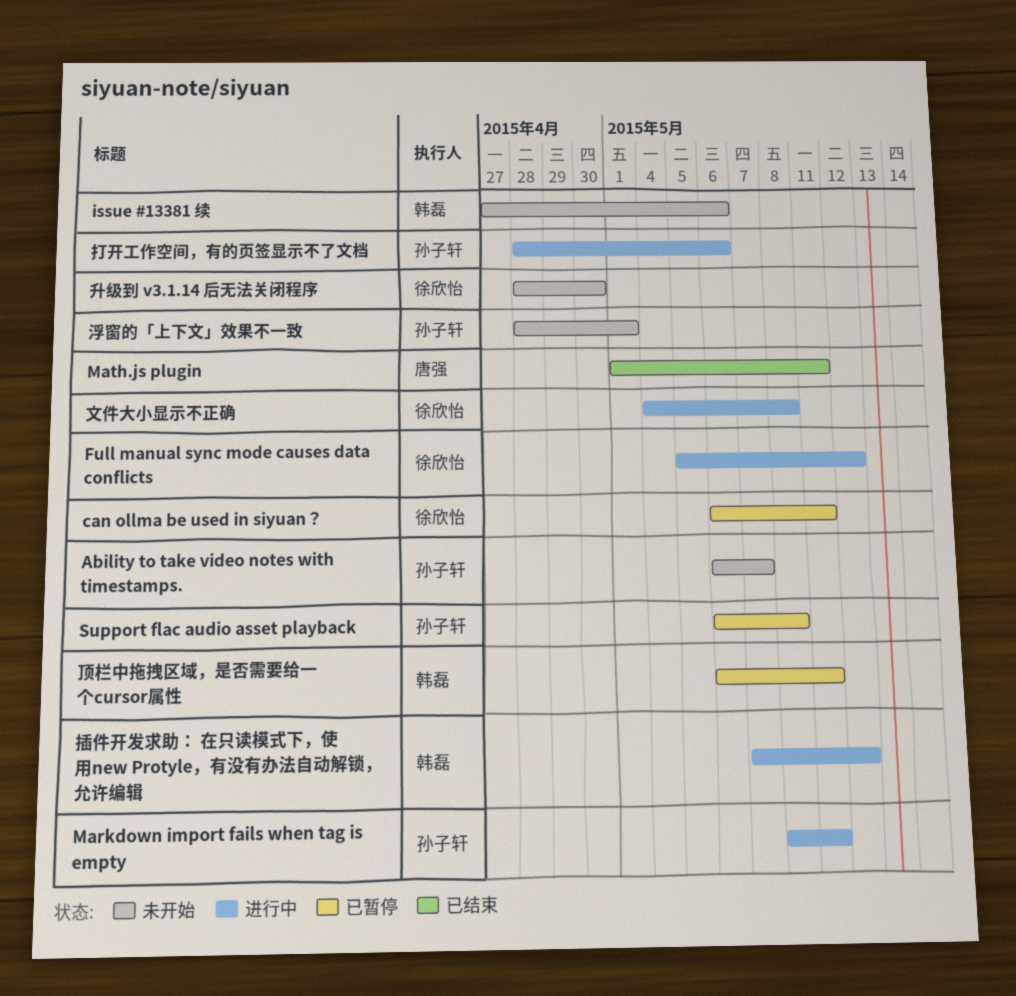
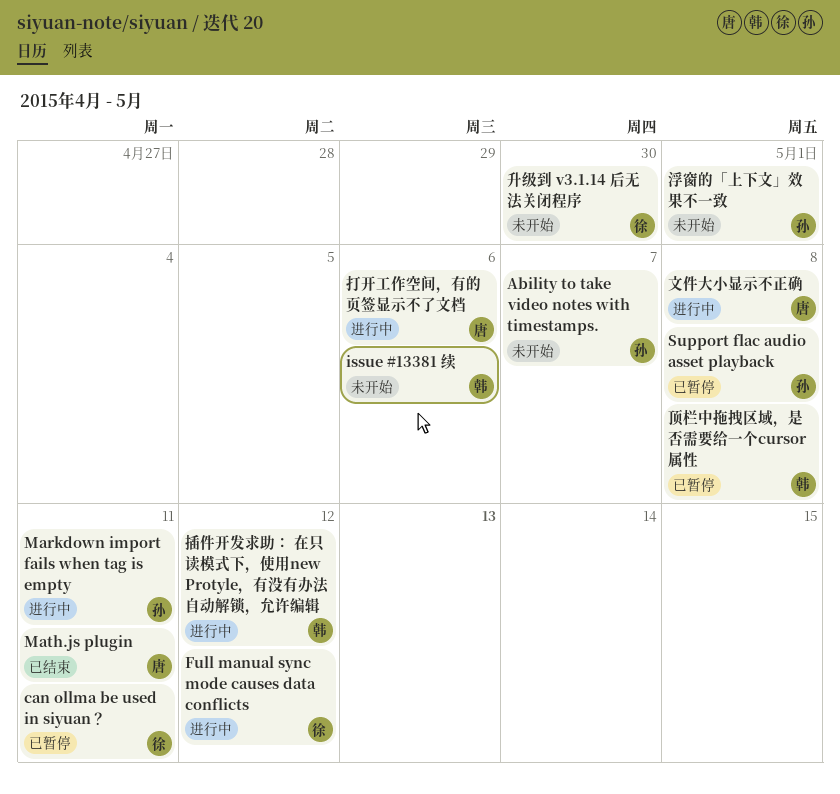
打开工作空间，有的页签显示不了文档, owner: 孙子轩 -> 唐强
文件大小显示不正确, owner: 徐欣怡 -> 唐强
顶栏中拖拽区域，是否需要给一个cursor属性, due: May 11 -> May 8

